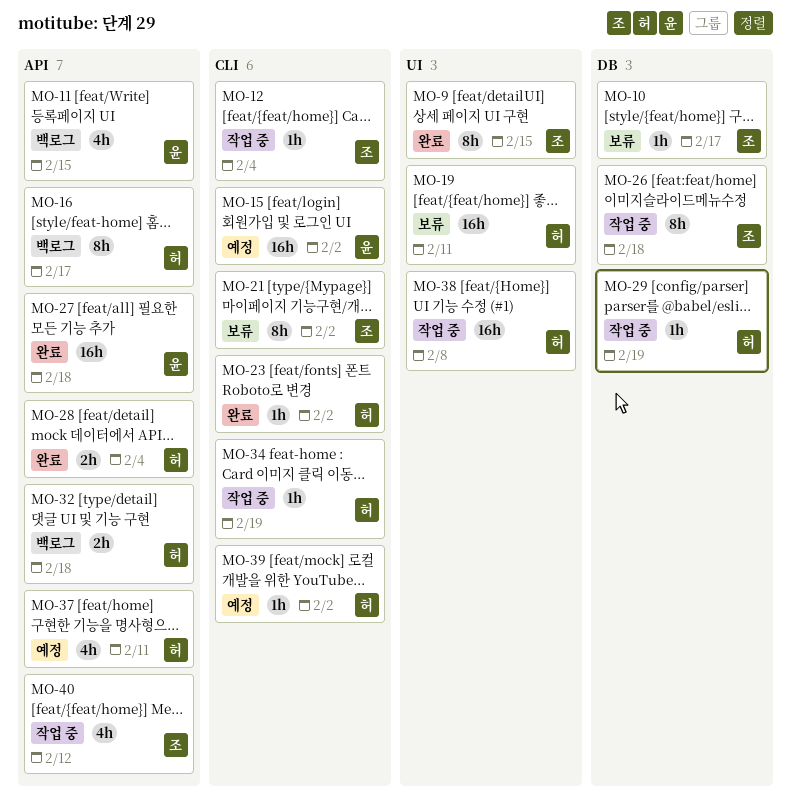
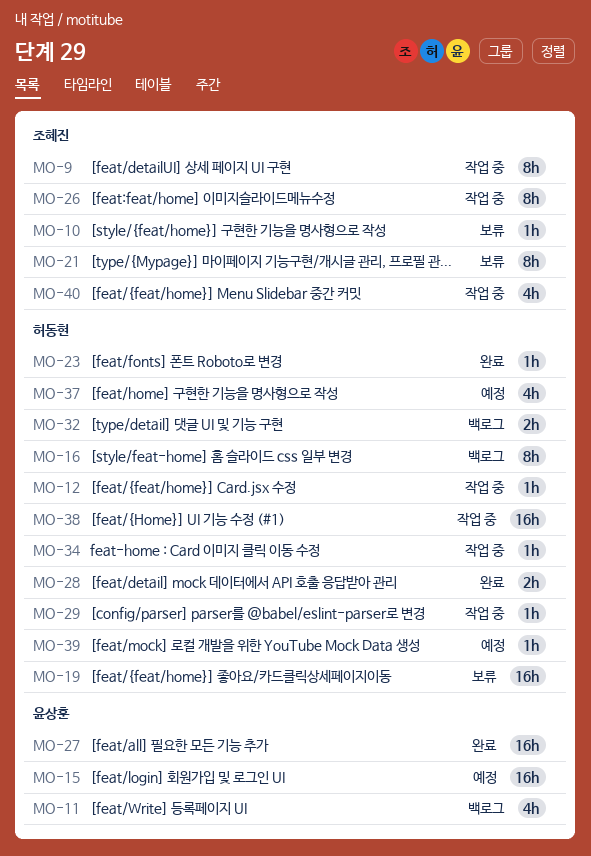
MO-9, status: 완료 -> 작업 중
MO-12, owner: 조혜진 -> 허동현

